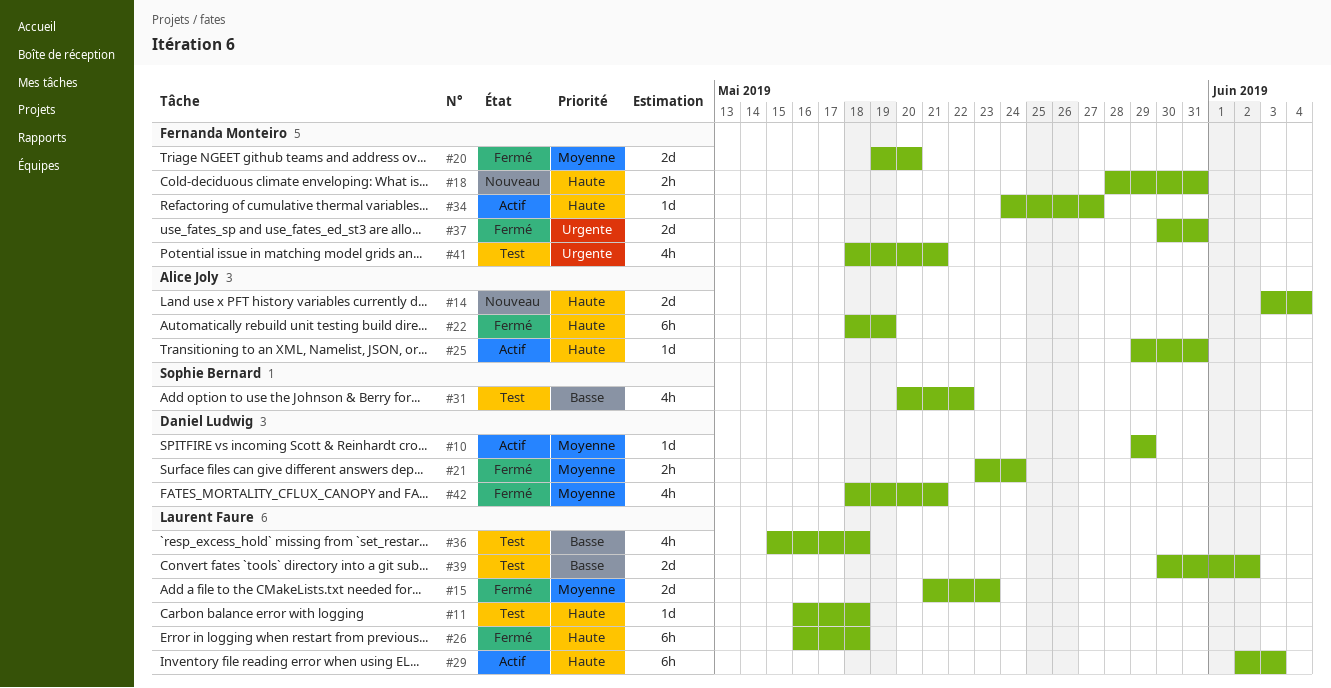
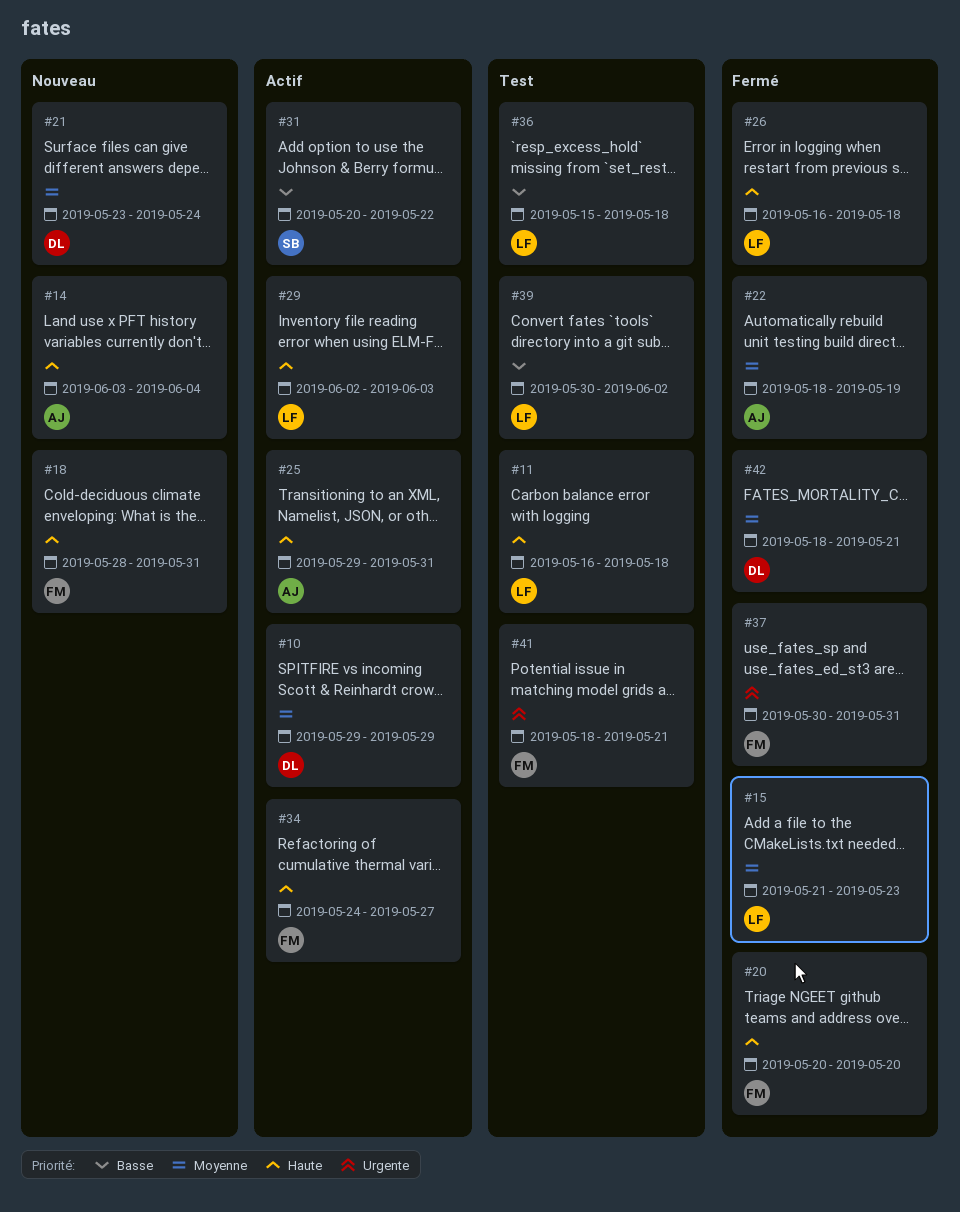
#20, priority: Moyenne -> Haute
#20, start: May 19 -> May 20
#21, status: Fermé -> Nouveau
#22, priority: Haute -> Moyenne
#31, status: Test -> Actif

